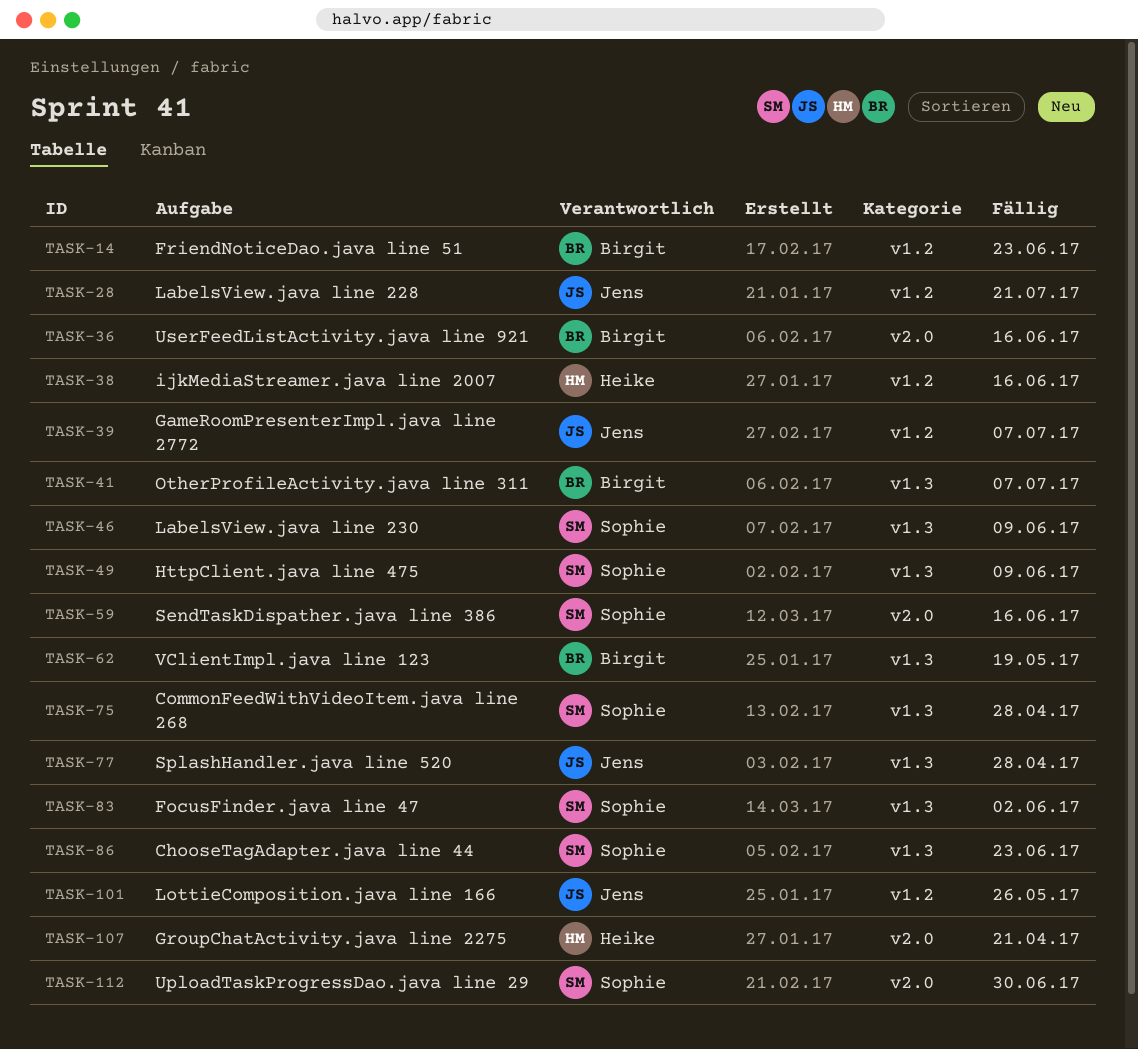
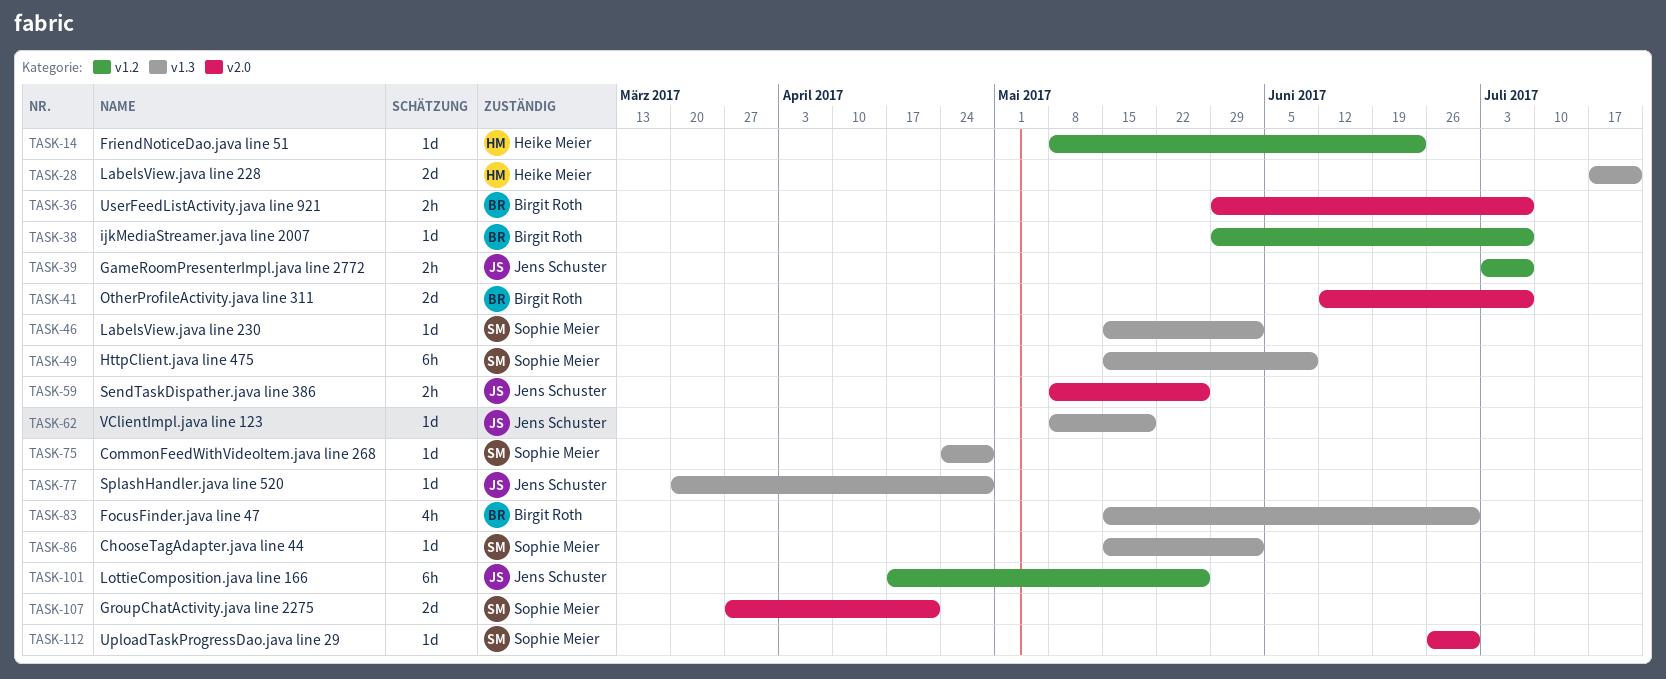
TASK-14, owner: Birgit Roth -> Heike Meier
TASK-28, owner: Jens Schuster -> Heike Meier
TASK-28, label: v1.2 -> v1.3
TASK-36, due: Jun 16 -> Jul 7
TASK-38, owner: Heike Meier -> Birgit Roth
TASK-38, due: Jun 16 -> Jul 7
TASK-41, label: v1.3 -> v2.0
TASK-46, due: Jun 9 -> Jun 2
TASK-59, owner: Sophie Meier -> Jens Schuster
TASK-59, due: Jun 16 -> May 26
TASK-62, owner: Birgit Roth -> Jens Schuster
TASK-83, owner: Sophie Meier -> Birgit Roth
TASK-83, due: Jun 2 -> Jun 30
TASK-86, due: Jun 23 -> Jun 2
TASK-107, owner: Heike Meier -> Sophie Meier

